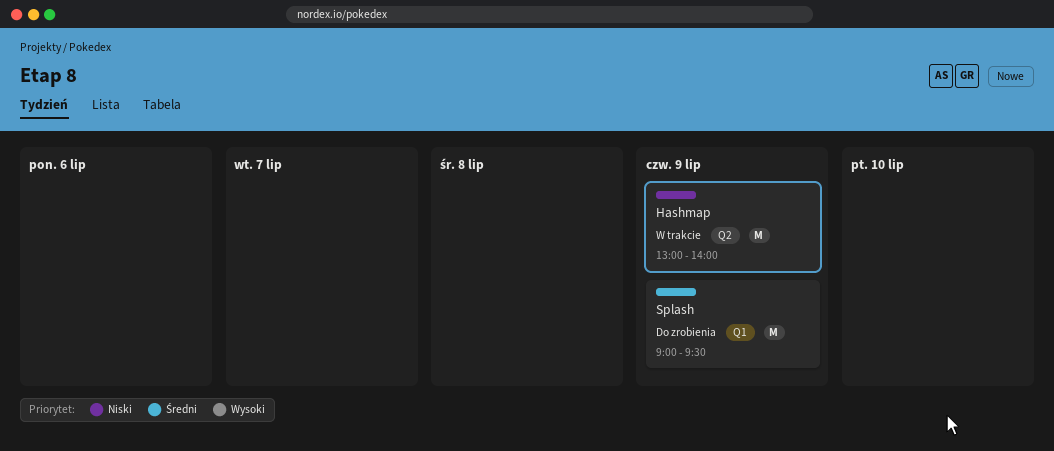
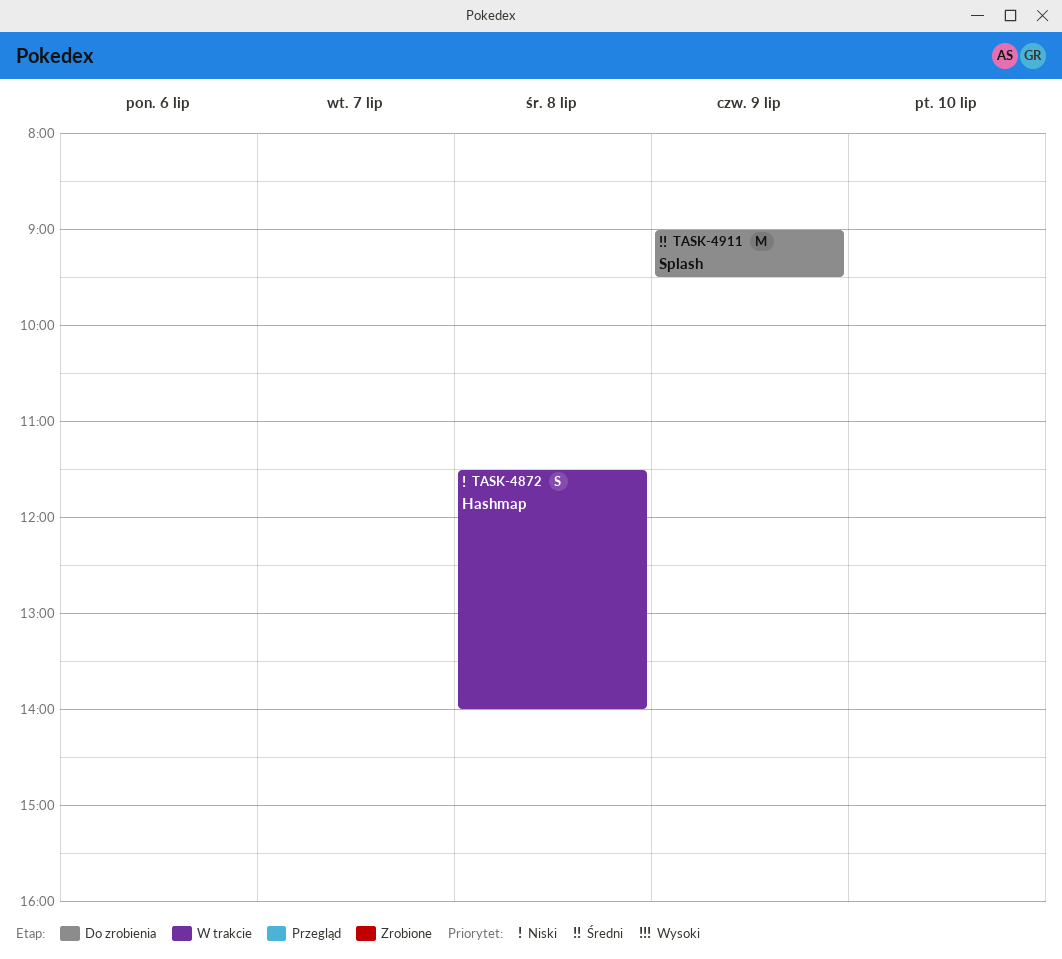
Hashmap, estimate: M -> S
Hashmap, day: Jul 9 -> Jul 8
Hashmap, begins: 13:00 -> 11:30

